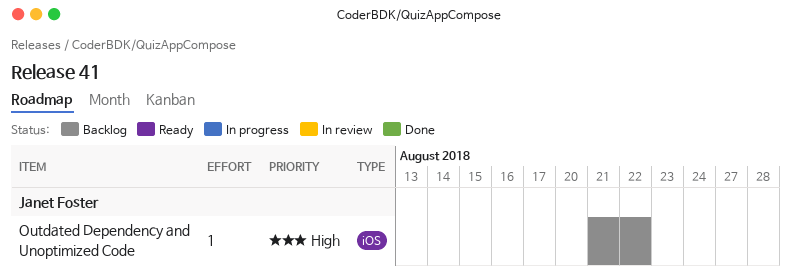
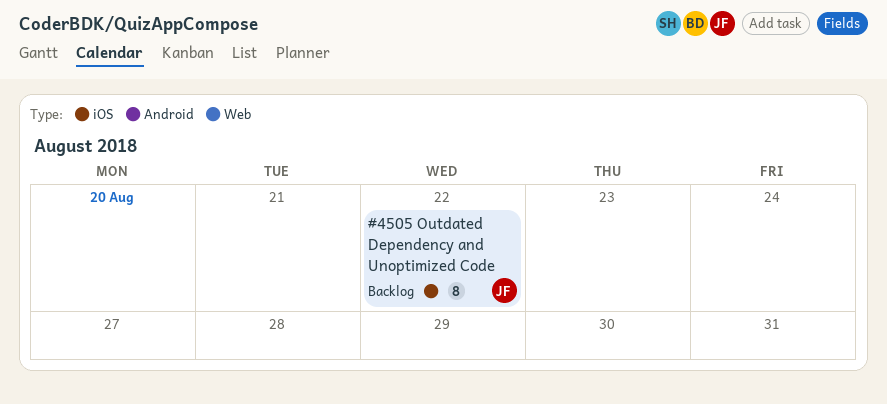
Outdated Dependency and Unoptimized Code, estimate: 1 -> 8

